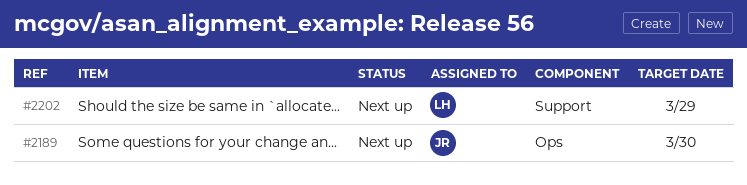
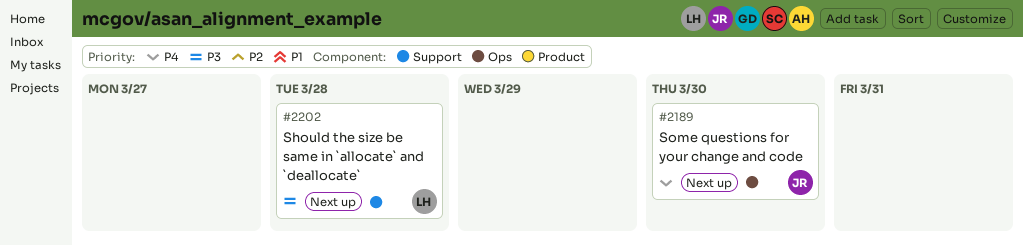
#2202, due: Mar 29 -> Mar 28

